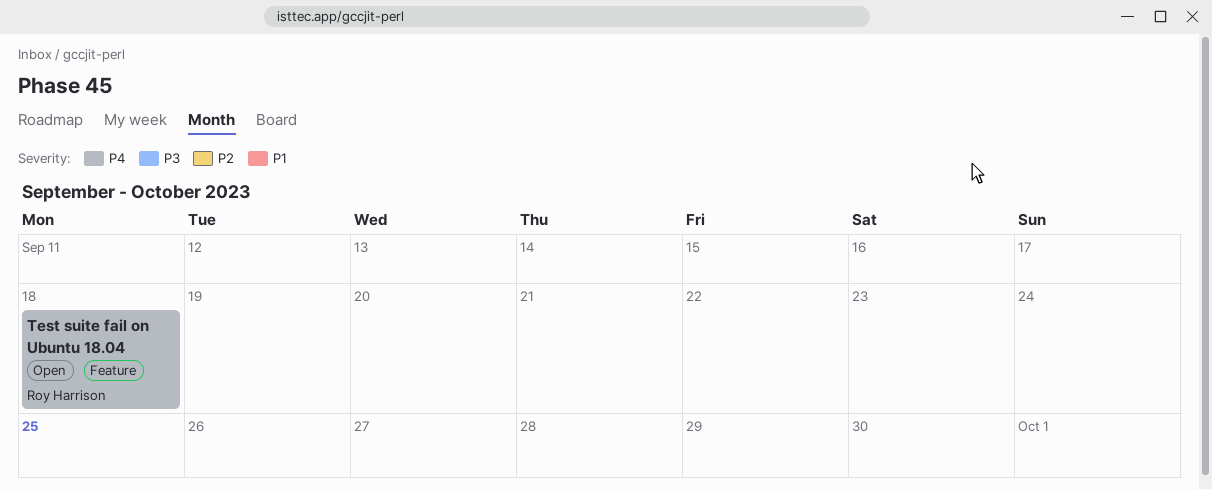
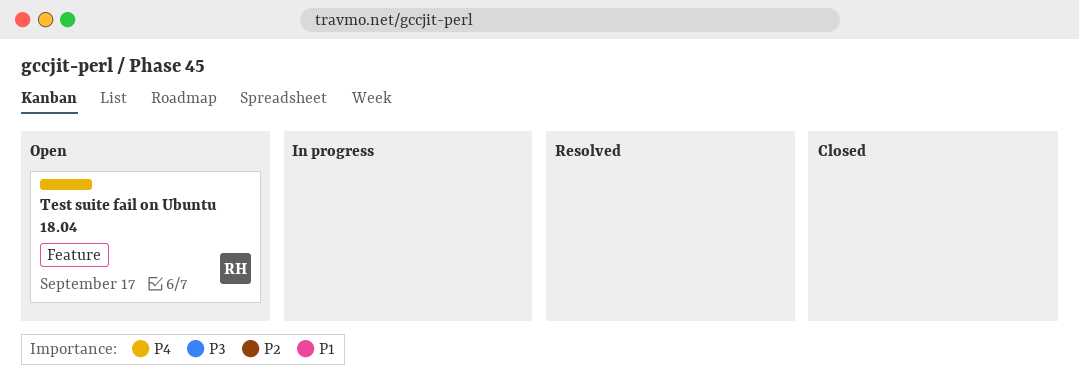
Test suite fail on Ubuntu 18.04, due: Sep 18 -> Sep 17

